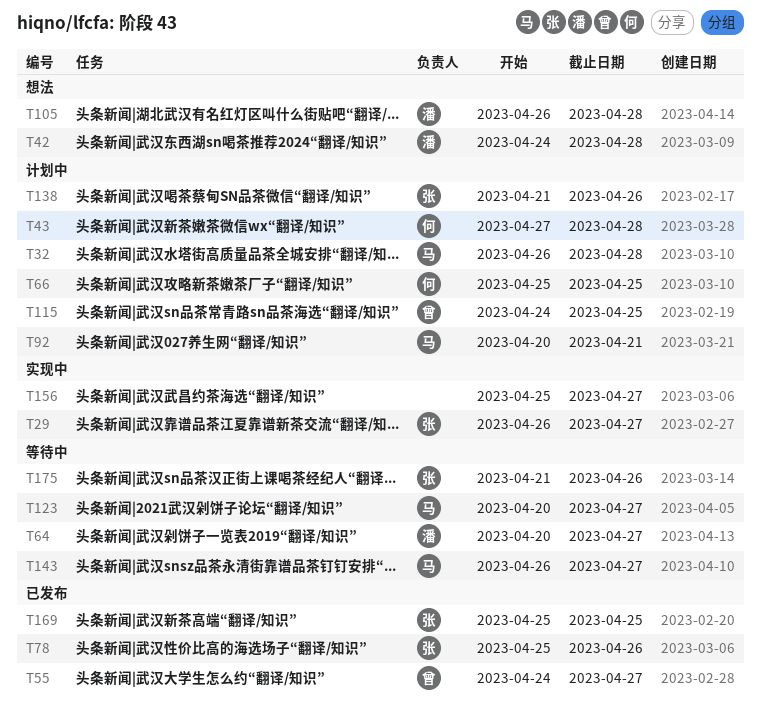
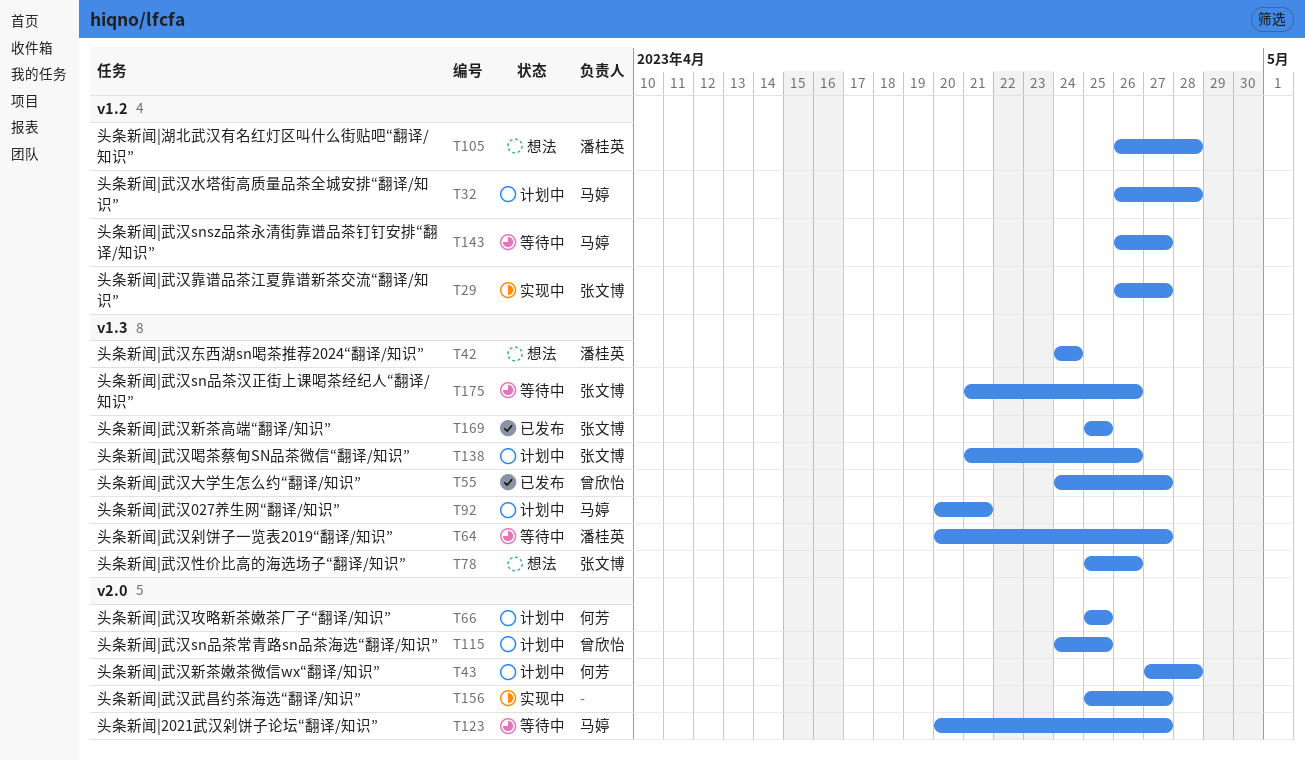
T42, due: Apr 28 -> Apr 24
T78, status: 已发布 -> 想法

